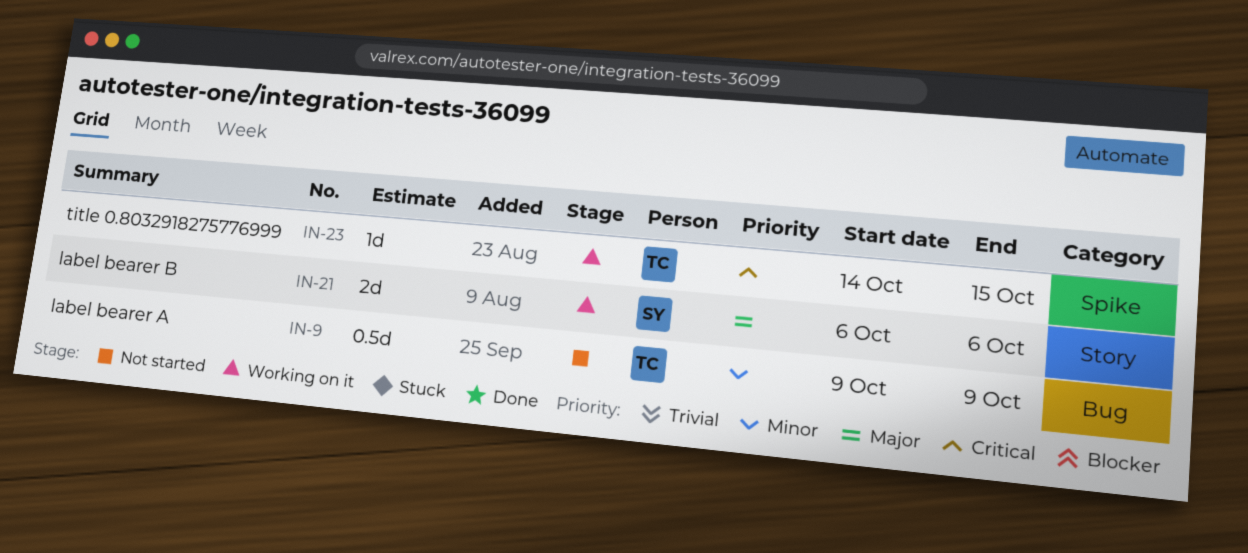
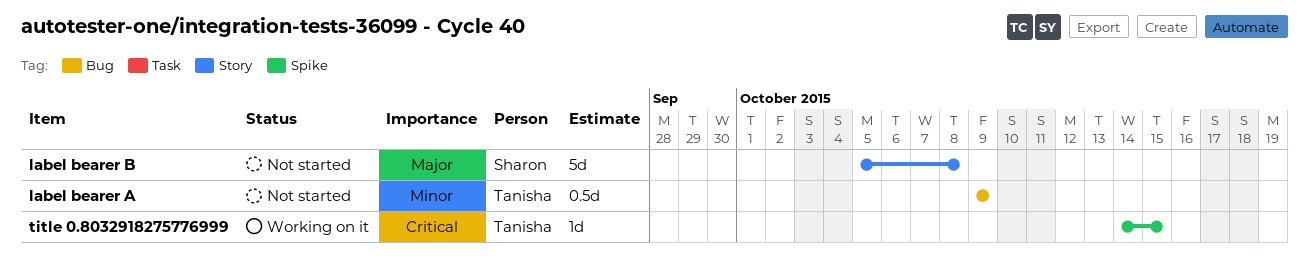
label bearer B, status: Working on it -> Not started
label bearer B, estimate: 2d -> 5d
label bearer B, start: Oct 6 -> Oct 5
label bearer B, due: Oct 6 -> Oct 8

